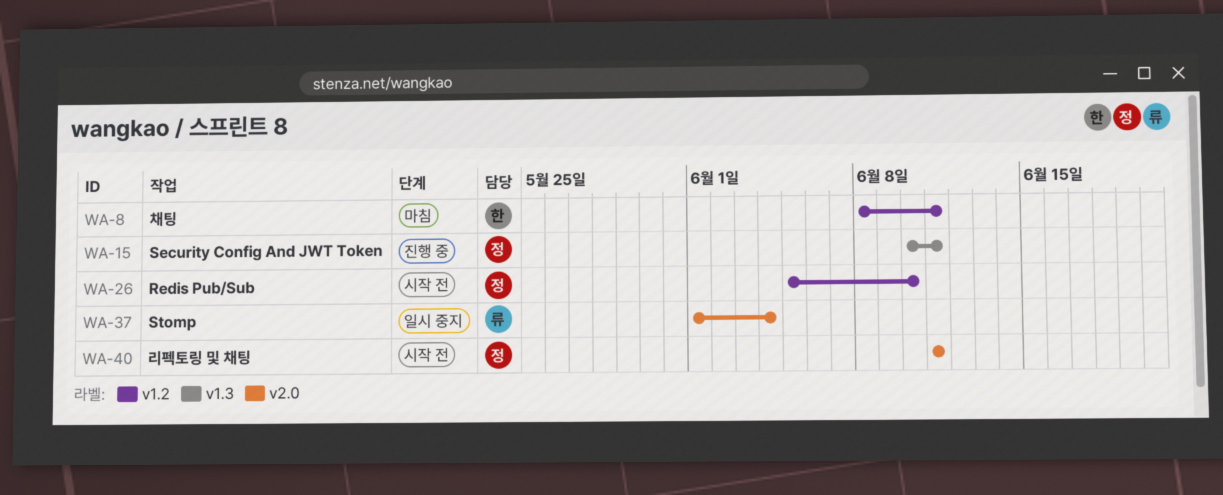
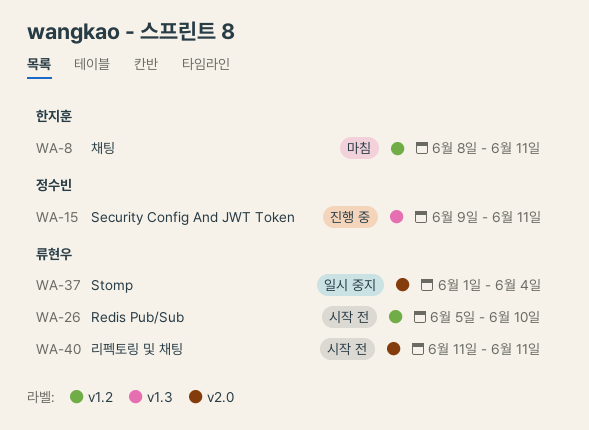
WA-15, start: Jun 10 -> Jun 9
WA-26, owner: 정수빈 -> 류현우
WA-40, owner: 정수빈 -> 류현우

